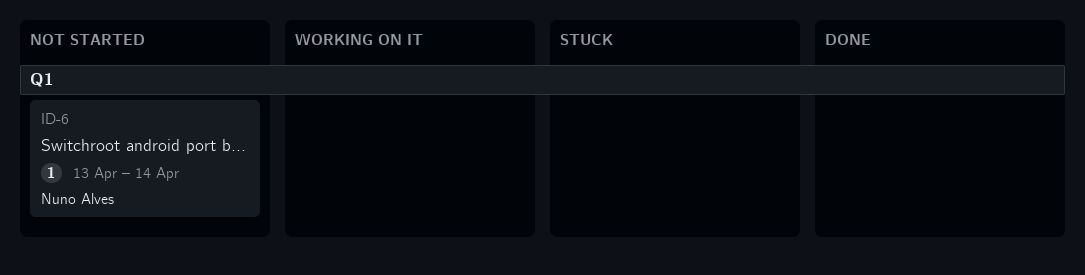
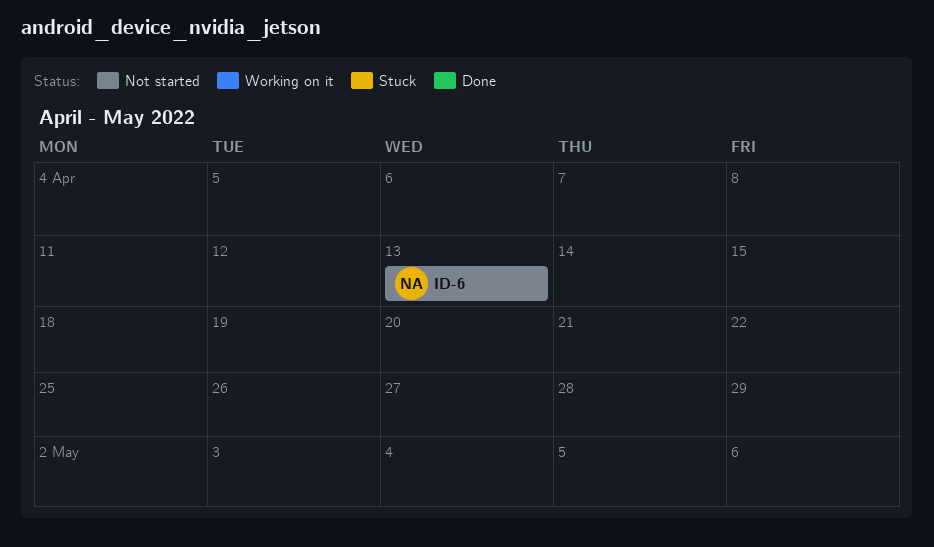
ID-6, due: Apr 14 -> Apr 13

